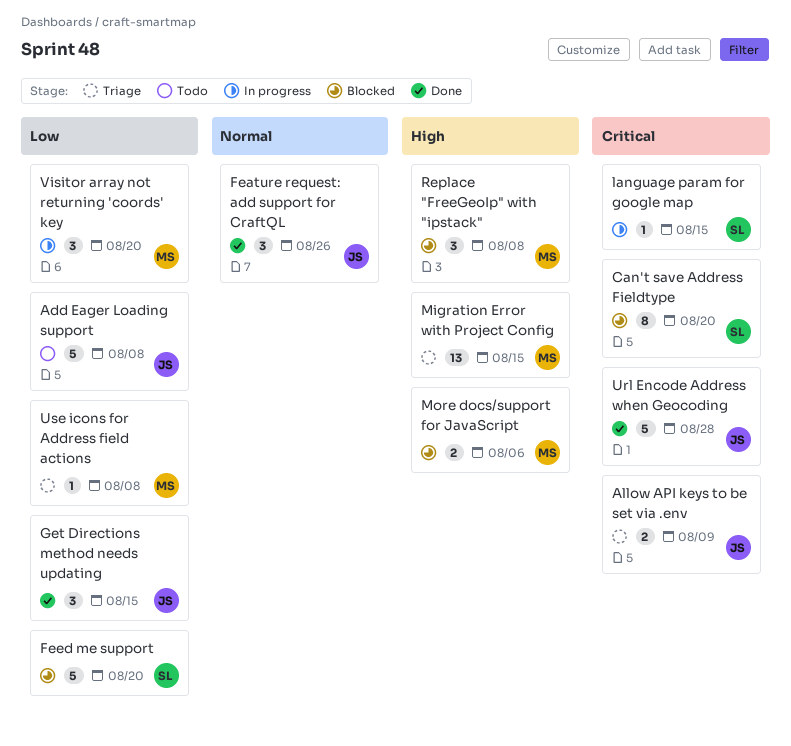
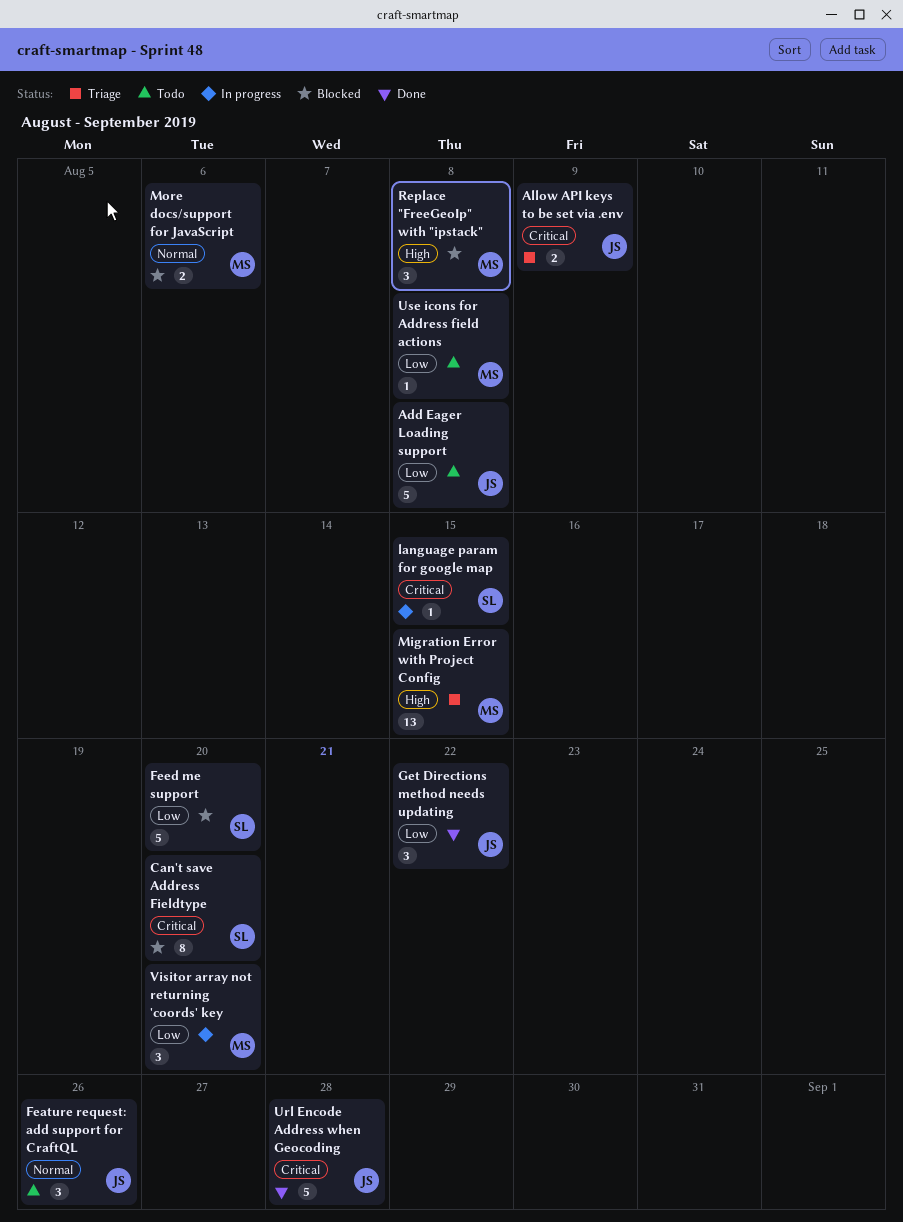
Feature request: add support for CraftQL, status: Done -> Todo
Get Directions method needs updating, due: Aug 15 -> Aug 22
More docs/support for JavaScript, priority: High -> Normal
Use icons for Address field actions, status: Triage -> Todo

